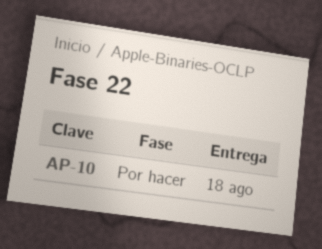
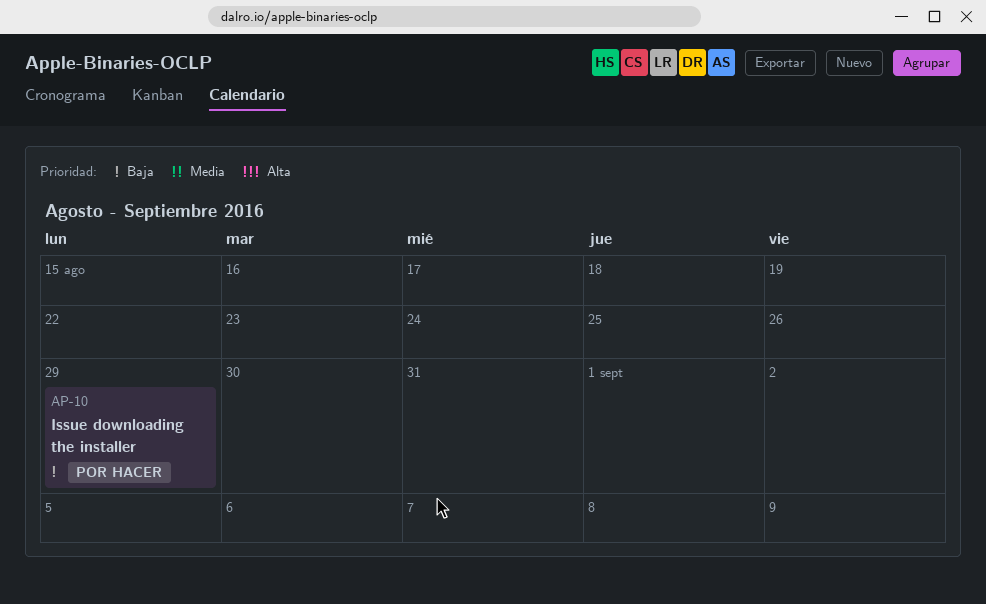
AP-10, due: Aug 18 -> Aug 29

